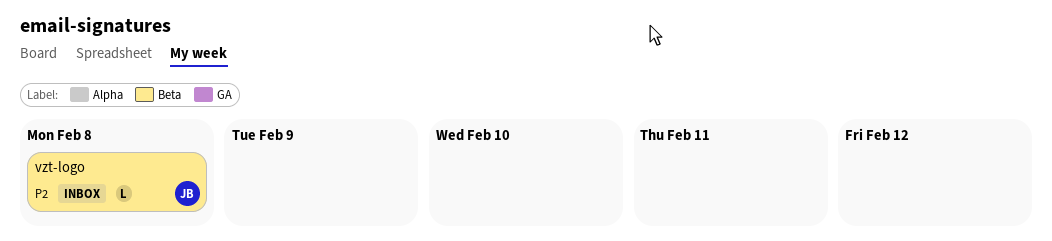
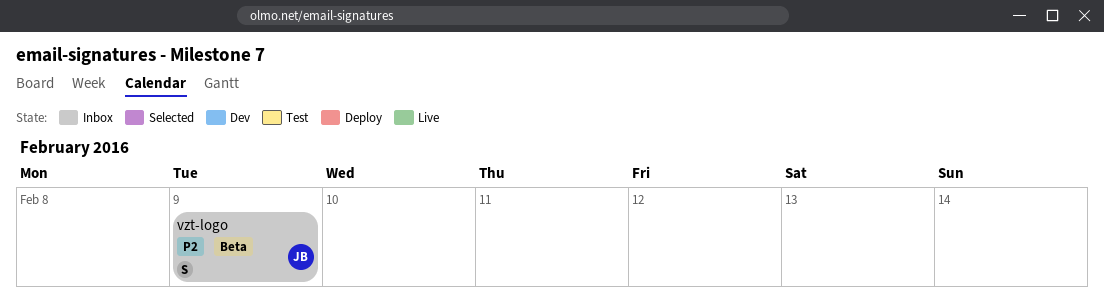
vzt-logo, estimate: L -> S
vzt-logo, due: Feb 8 -> Feb 9

